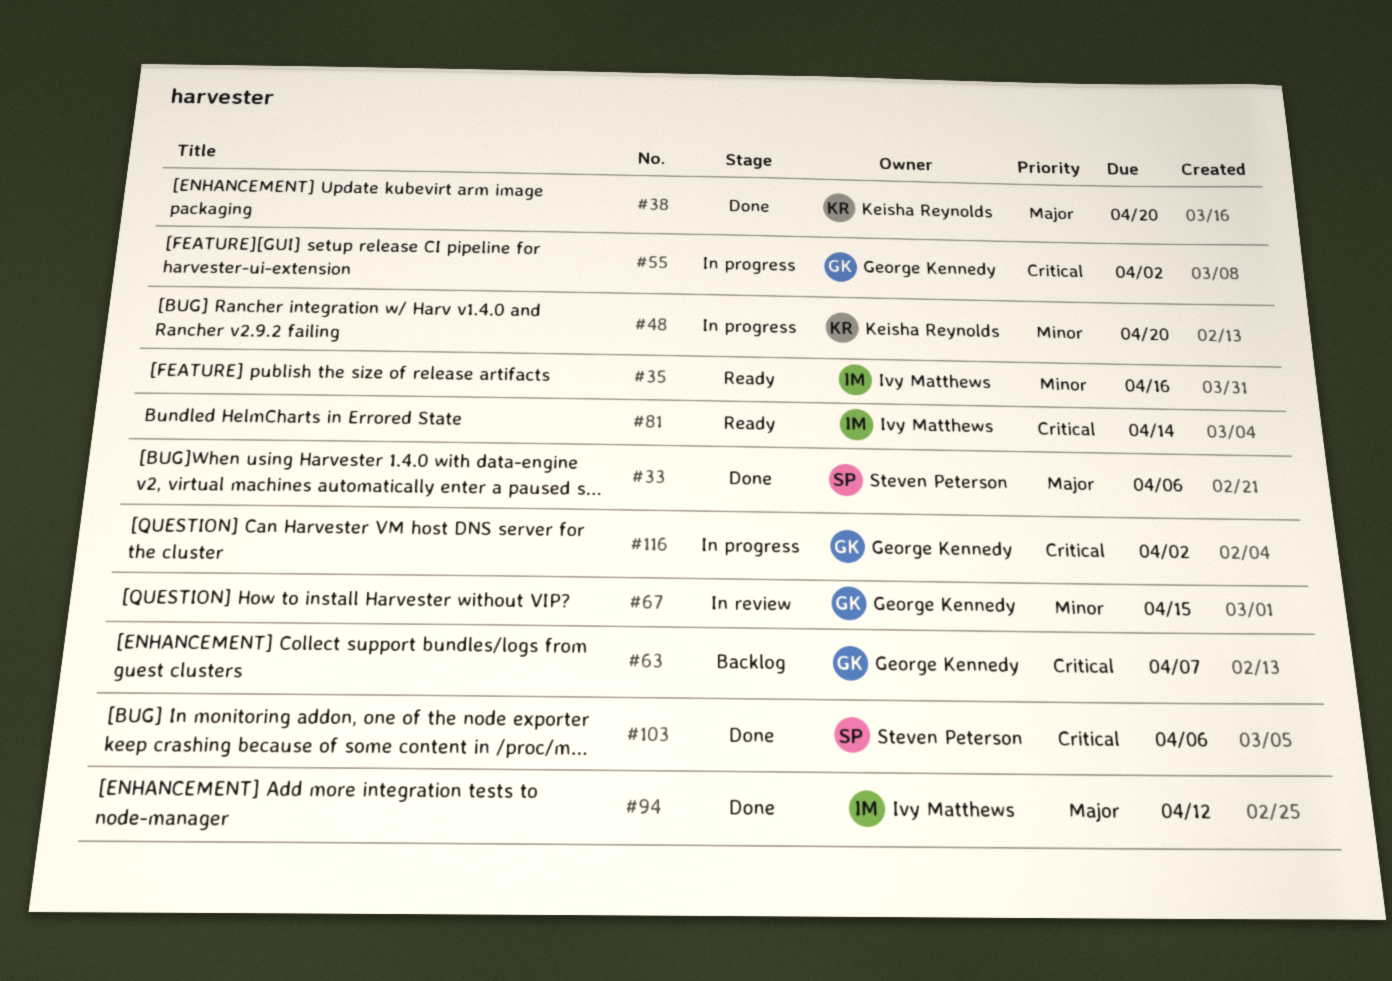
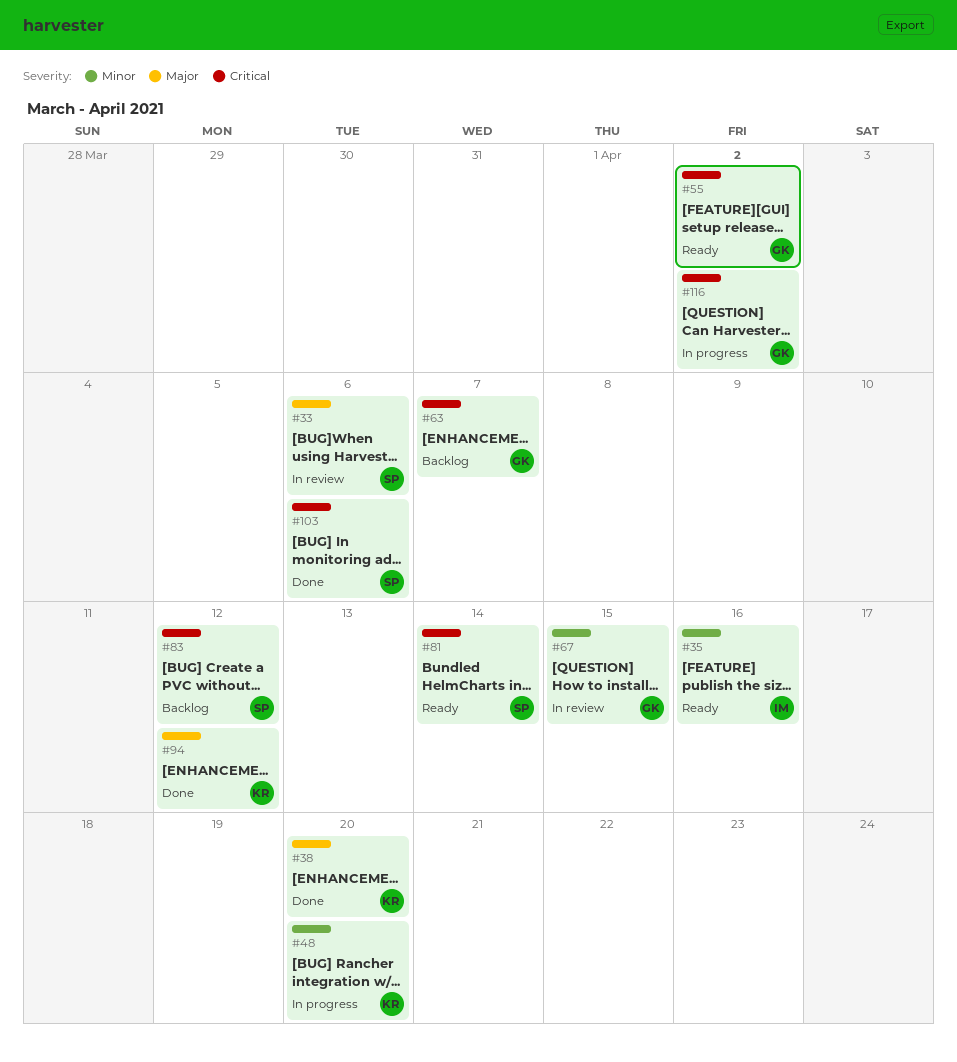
#33, status: Done -> In review
#55, status: In progress -> Ready
#81, owner: Ivy Matthews -> Steven Peterson
#83: none -> present
#94, owner: Ivy Matthews -> Keisha Reynolds

